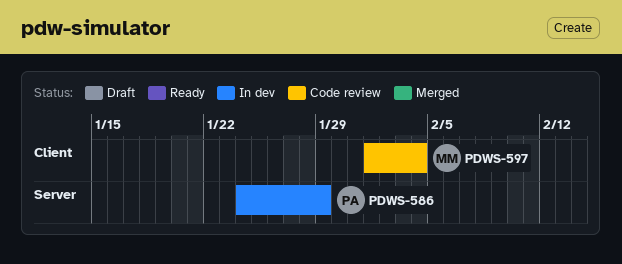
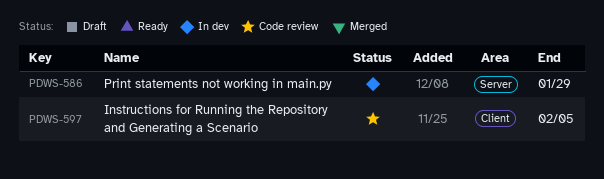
PDWS-597, due: Feb 4 -> Feb 5

